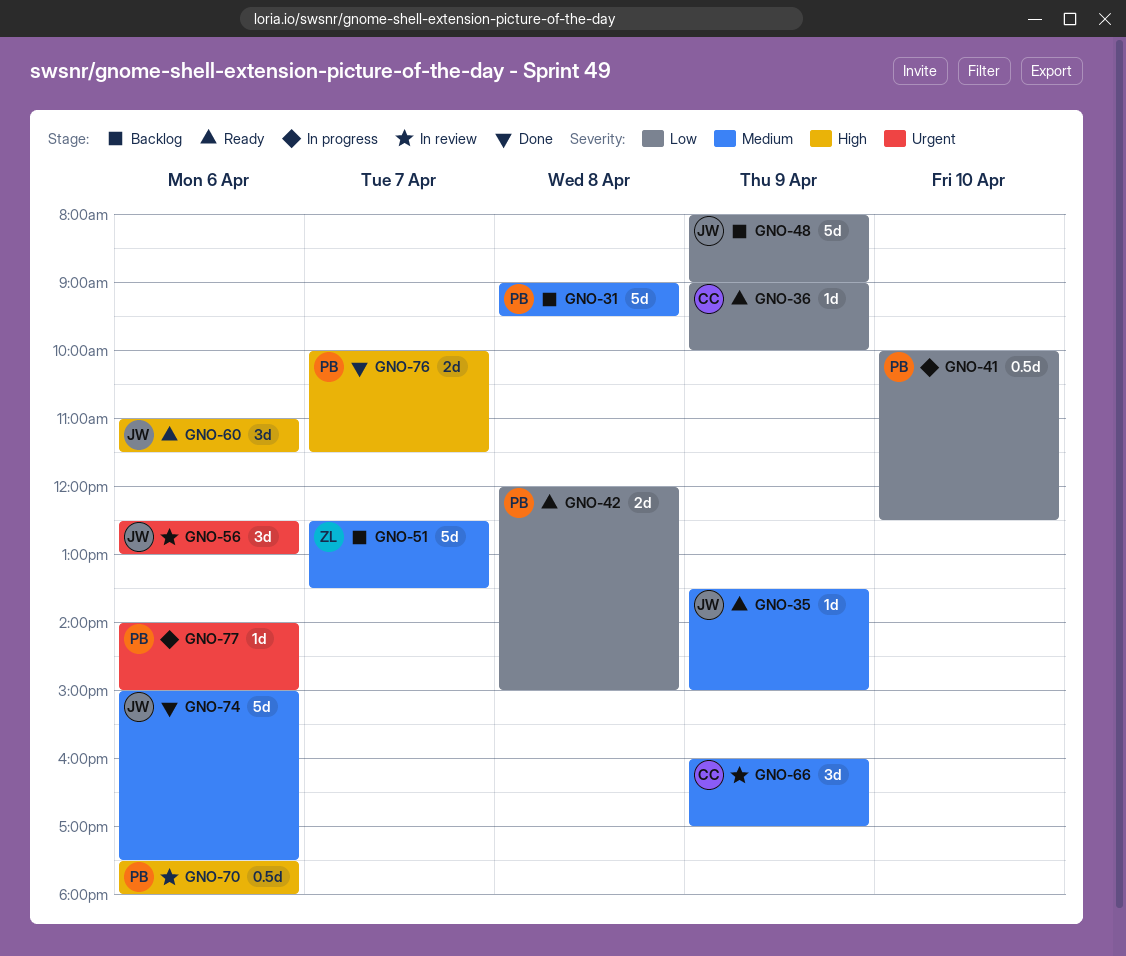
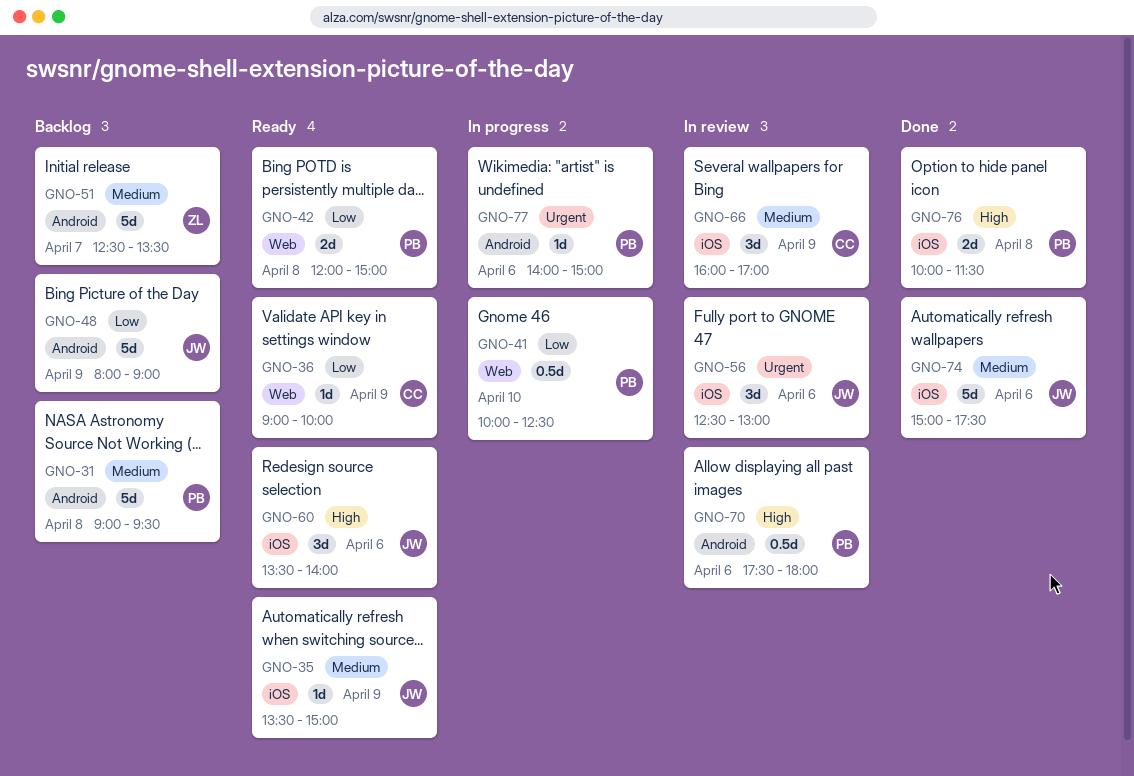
GNO-60, begins: 11:00 -> 13:30
GNO-60, ends: 11:30 -> 14:00
GNO-76, day: Apr 7 -> Apr 8

